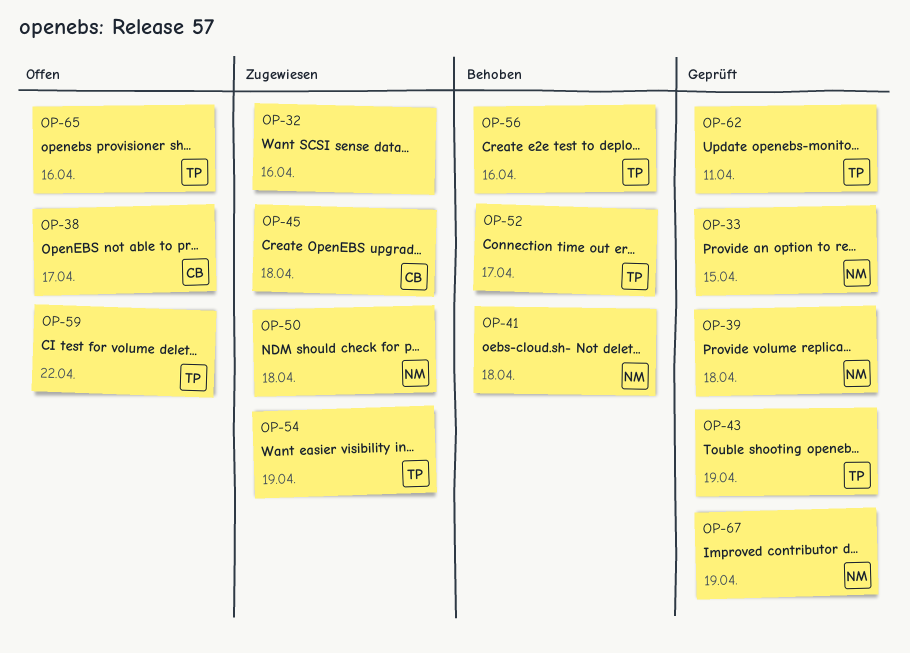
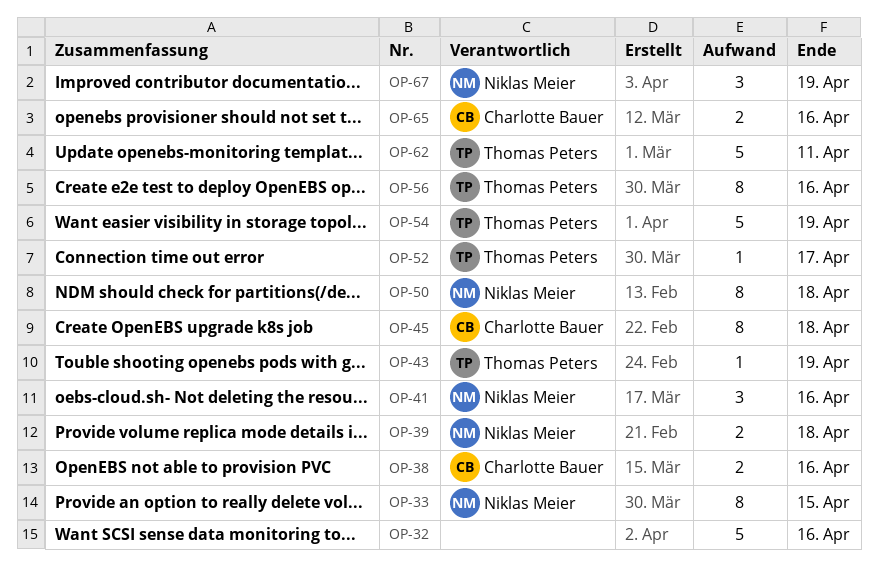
OP-38, due: Apr 17 -> Apr 16
OP-41, due: Apr 18 -> Apr 16
OP-59: present -> none
OP-65, owner: Thomas Peters -> Charlotte Bauer

